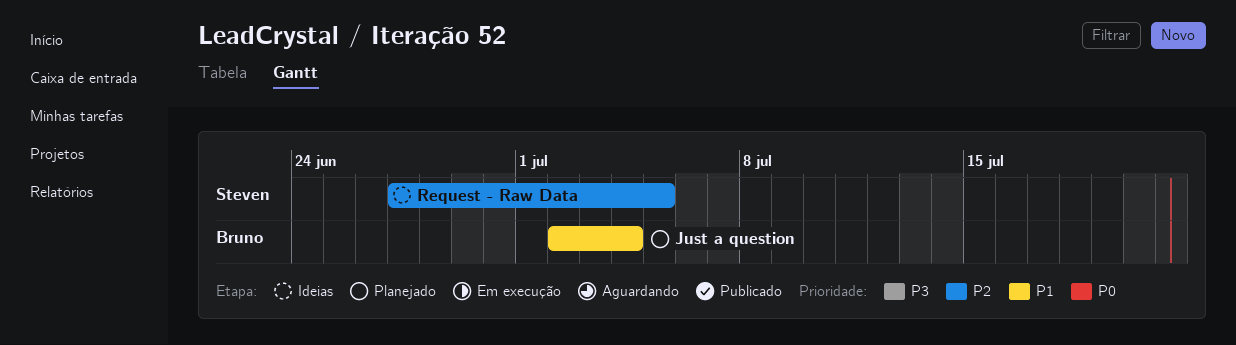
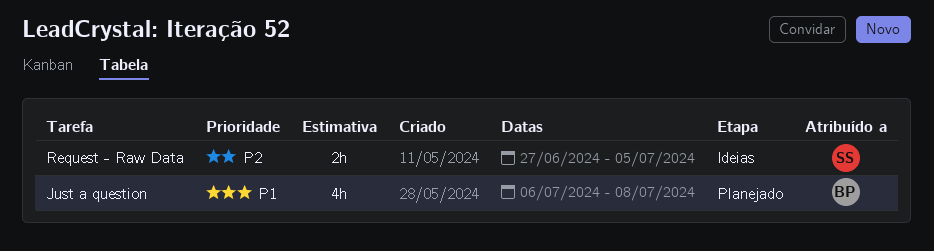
Just a question, start: Jul 2 -> Jul 6
Just a question, due: Jul 4 -> Jul 8

